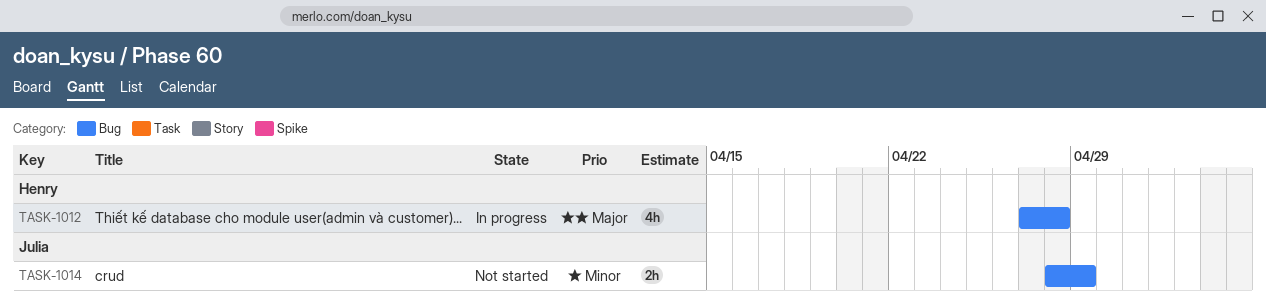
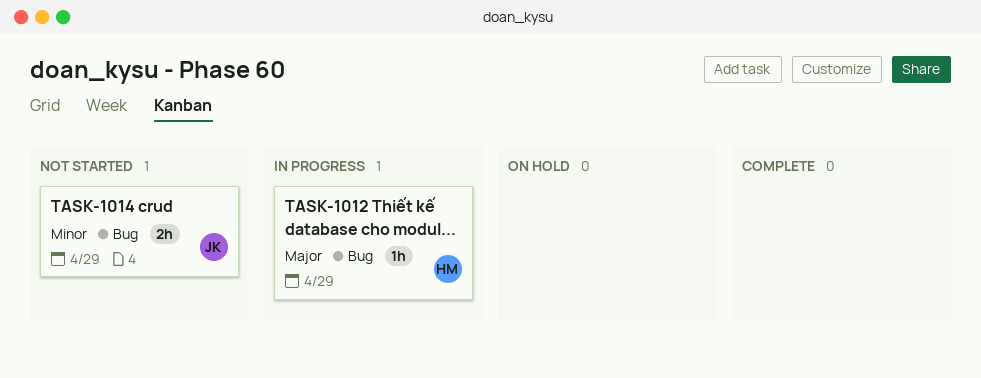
TASK-1012, estimate: 4h -> 1h
TASK-1012, due: Apr 28 -> Apr 29

